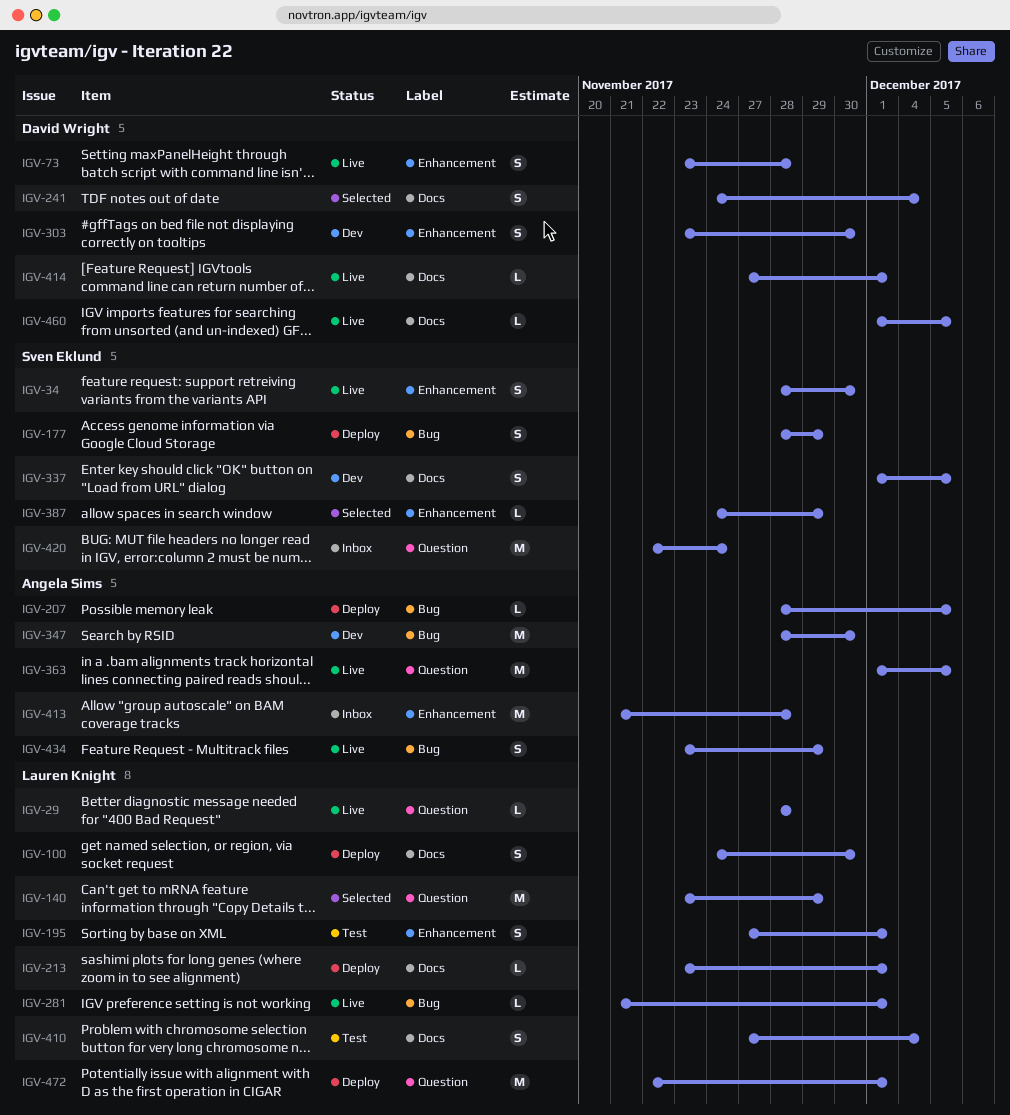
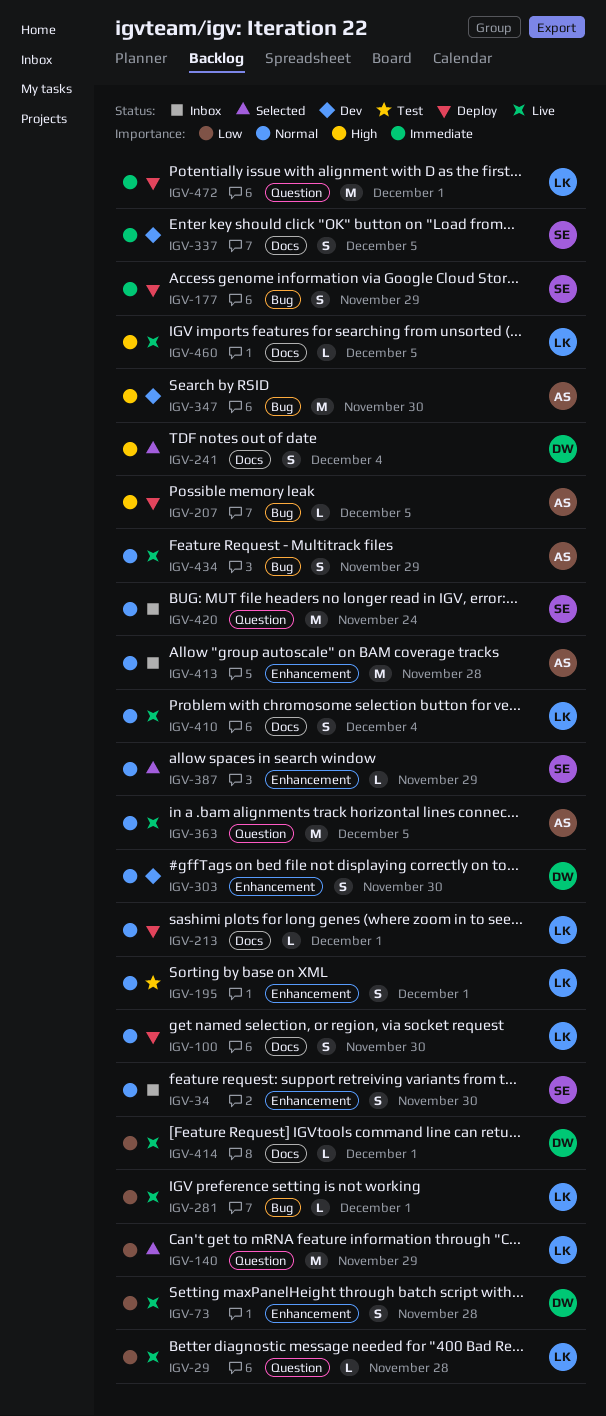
IGV-34, status: Live -> Inbox
IGV-410, status: Test -> Live
IGV-460, owner: David Wright -> Lauren Knight

